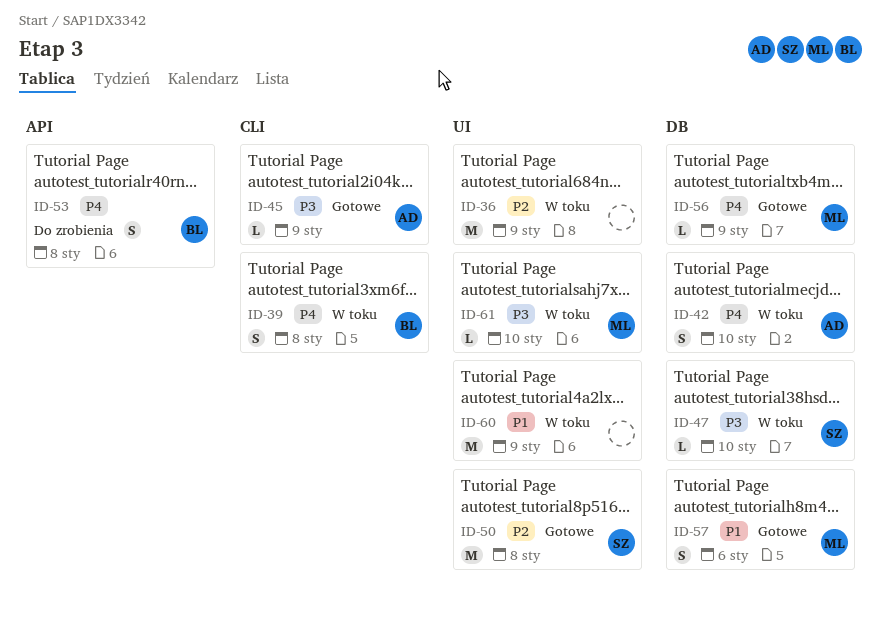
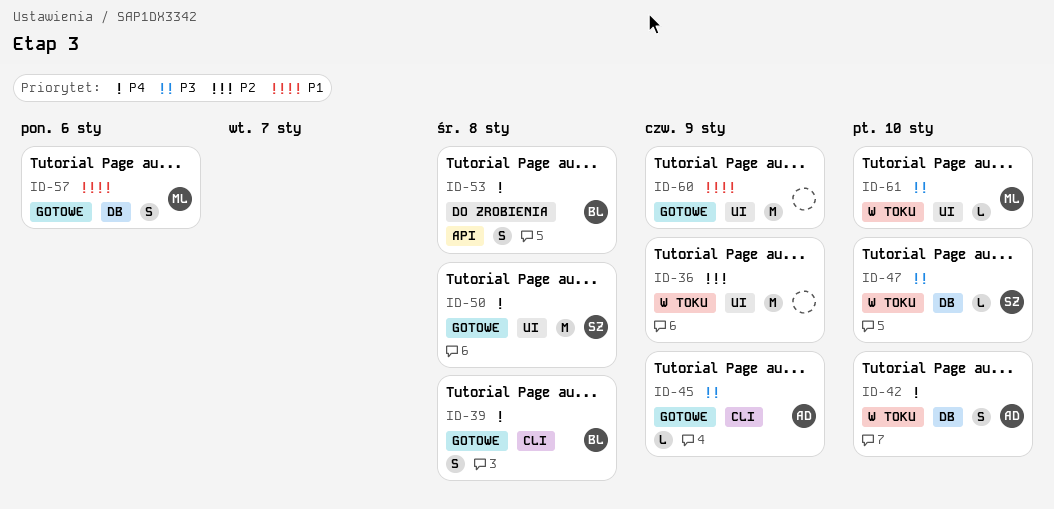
ID-39, status: W toku -> Gotowe
ID-50, priority: P2 -> P4
ID-56: present -> none
ID-60, status: W toku -> Gotowe

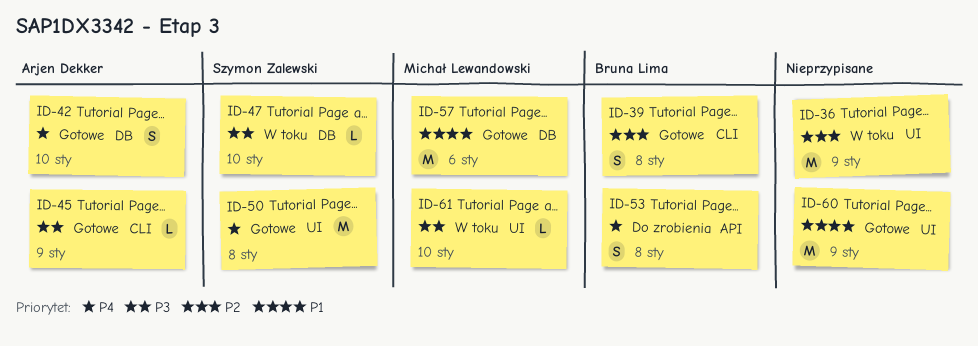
ID-39, priority: P4 -> P2
ID-42, status: W toku -> Gotowe
ID-57, estimate: S -> M

